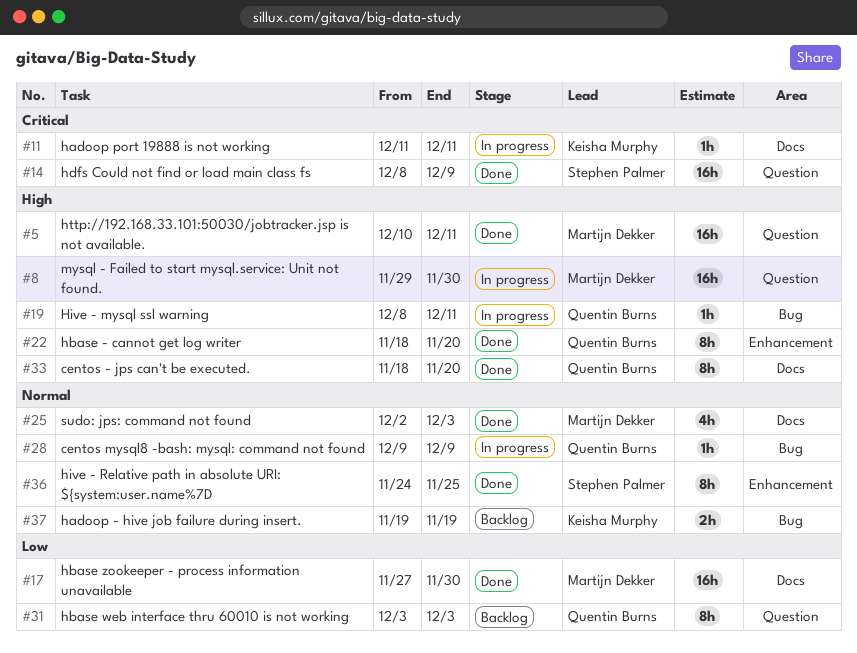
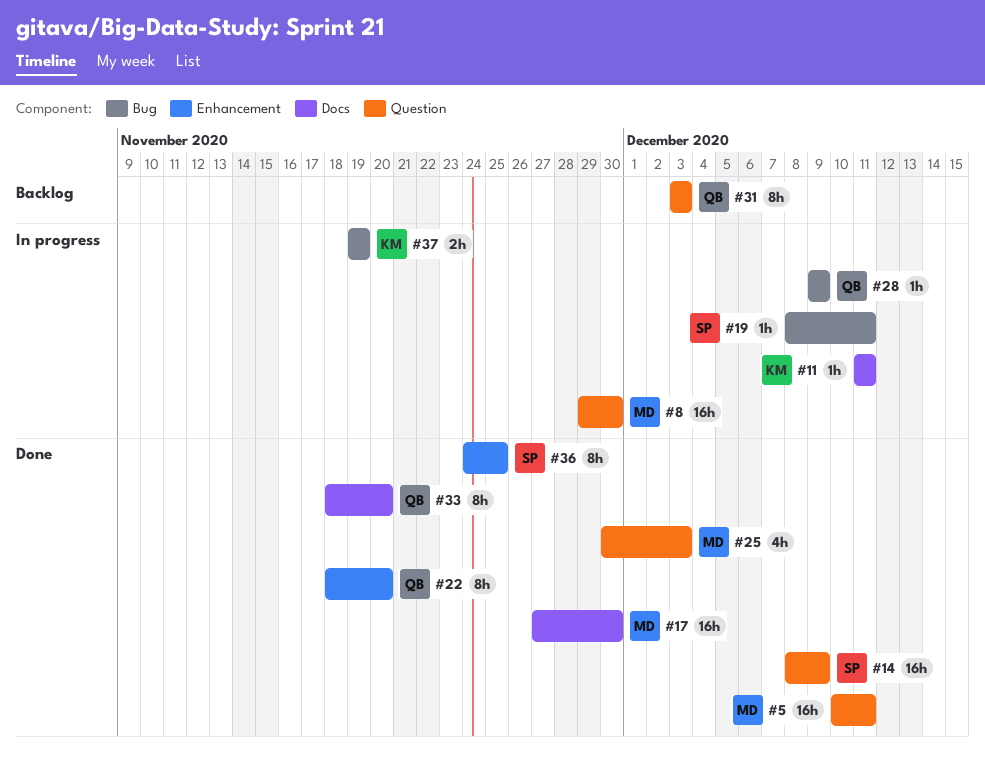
#19, owner: Quentin Burns -> Stephen Palmer
#25, label: Docs -> Question
#25, start: Dec 2 -> Nov 30
#37, status: Backlog -> In progress

